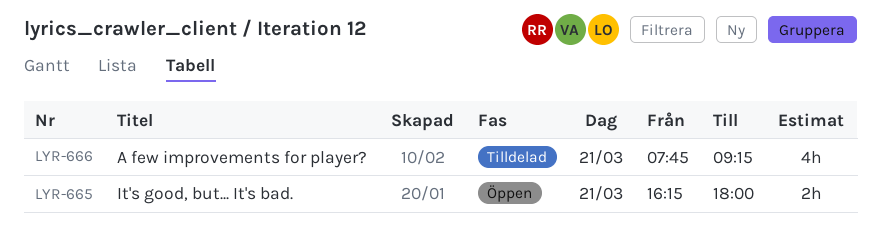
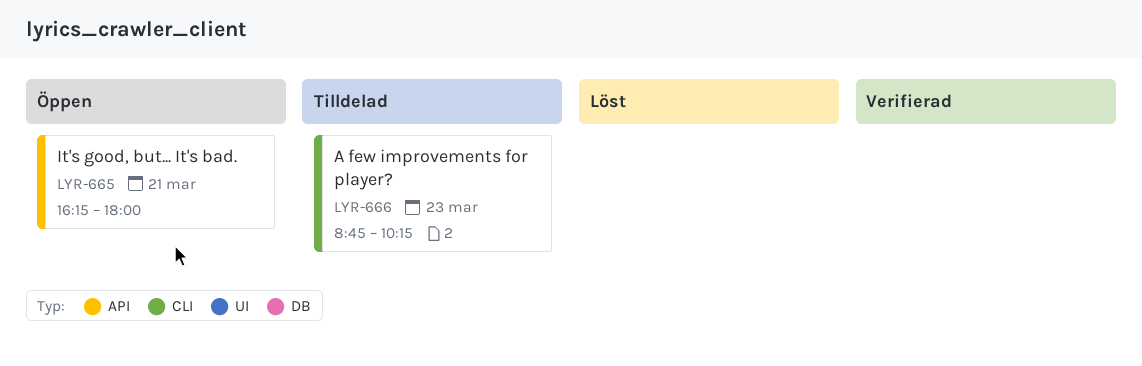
LYR-666, day: Mar 21 -> Mar 23
LYR-666, begins: 07:45 -> 08:45
LYR-666, ends: 09:15 -> 10:15

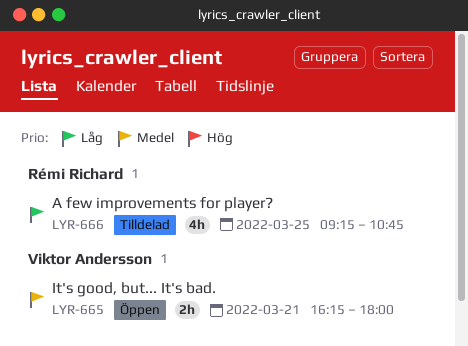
LYR-666, day: Mar 23 -> Mar 25
LYR-666, begins: 08:45 -> 09:15
LYR-666, ends: 10:15 -> 10:45

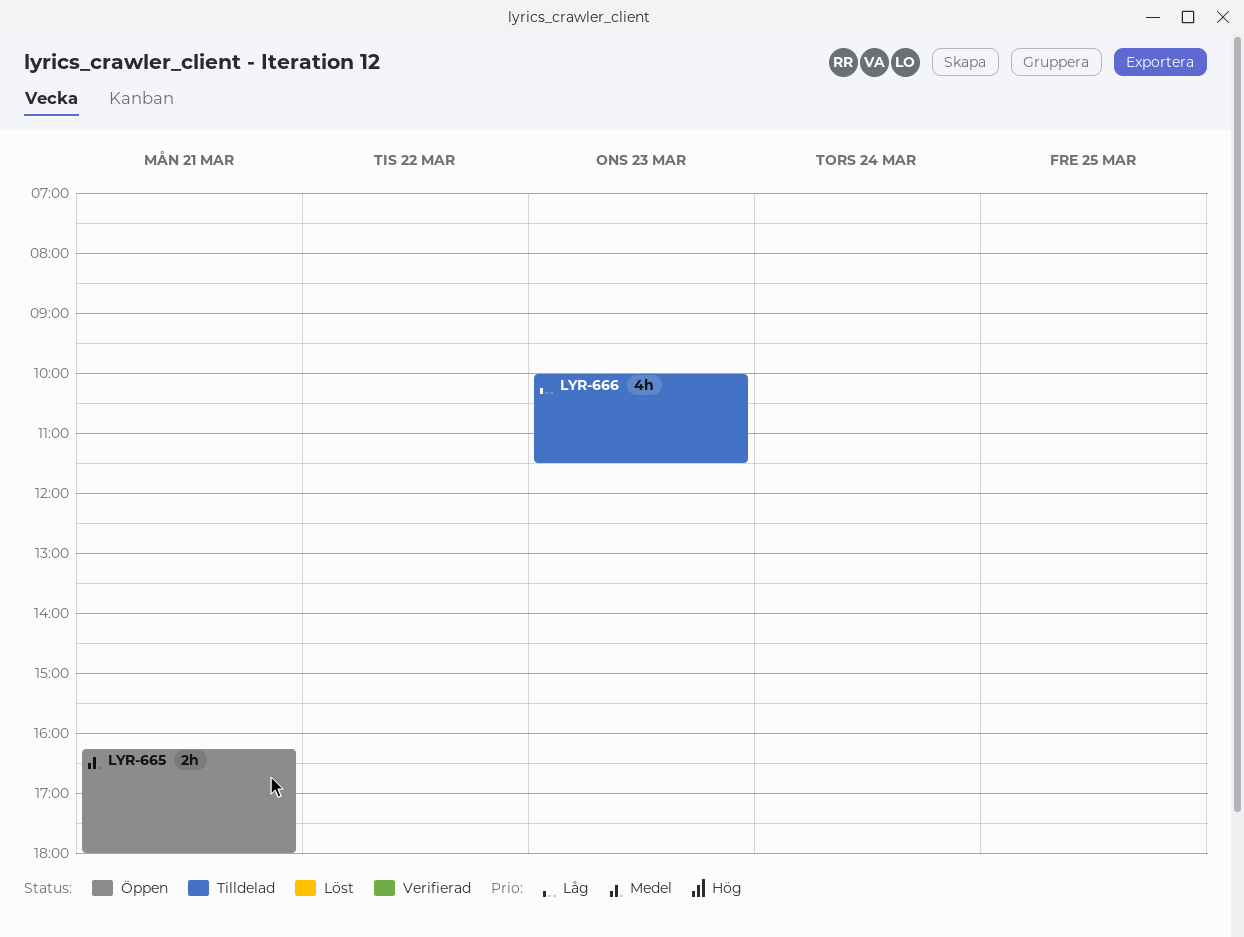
LYR-666, day: Mar 25 -> Mar 23
LYR-666, begins: 09:15 -> 10:00
LYR-666, ends: 10:45 -> 11:30

